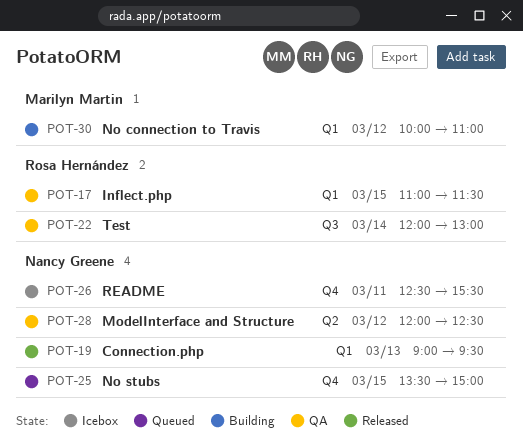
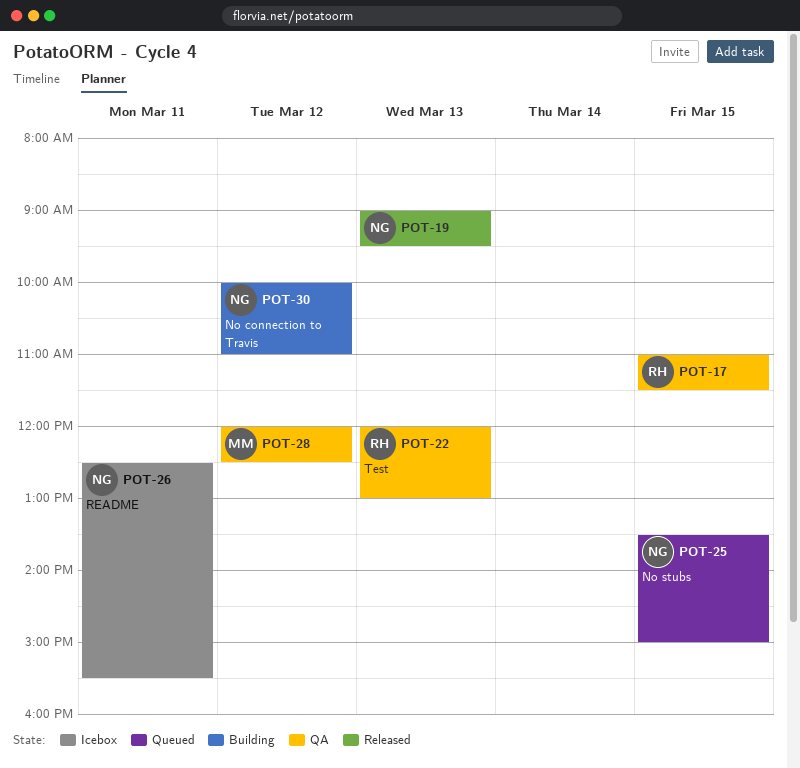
POT-22, day: Mar 14 -> Mar 13
POT-28, owner: Nancy Greene -> Marilyn Martin
POT-30, owner: Marilyn Martin -> Nancy Greene

